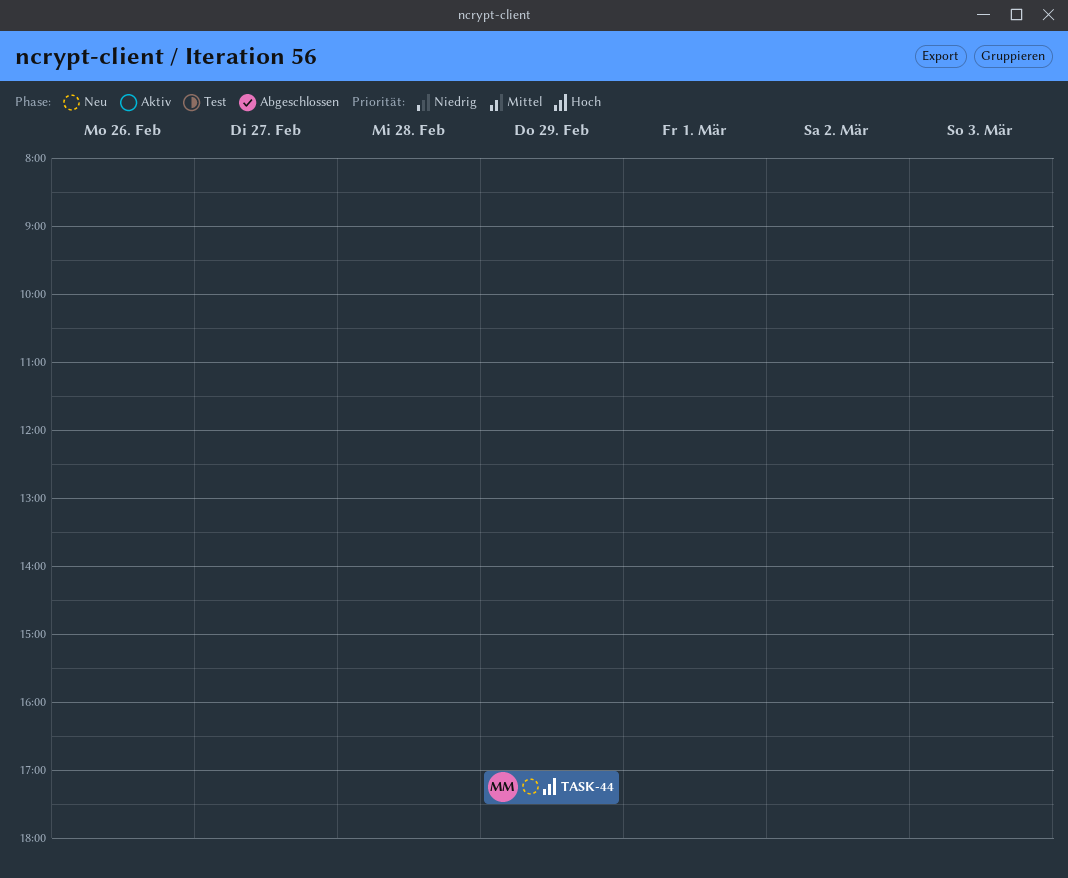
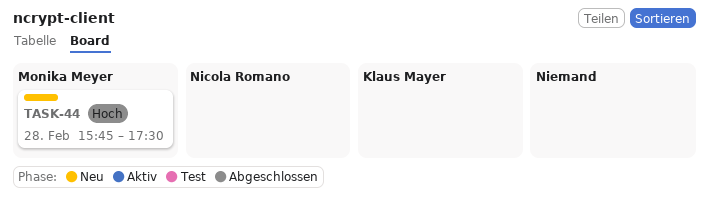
TASK-44, day: Feb 29 -> Feb 28
TASK-44, begins: 17:00 -> 15:45

